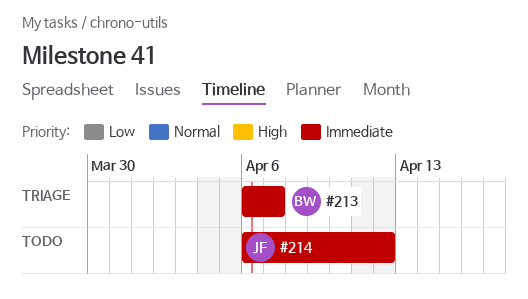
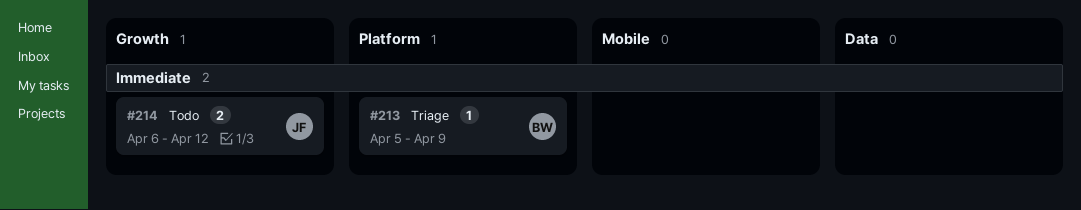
#213, start: Apr 6 -> Apr 5
#213, due: Apr 7 -> Apr 9

